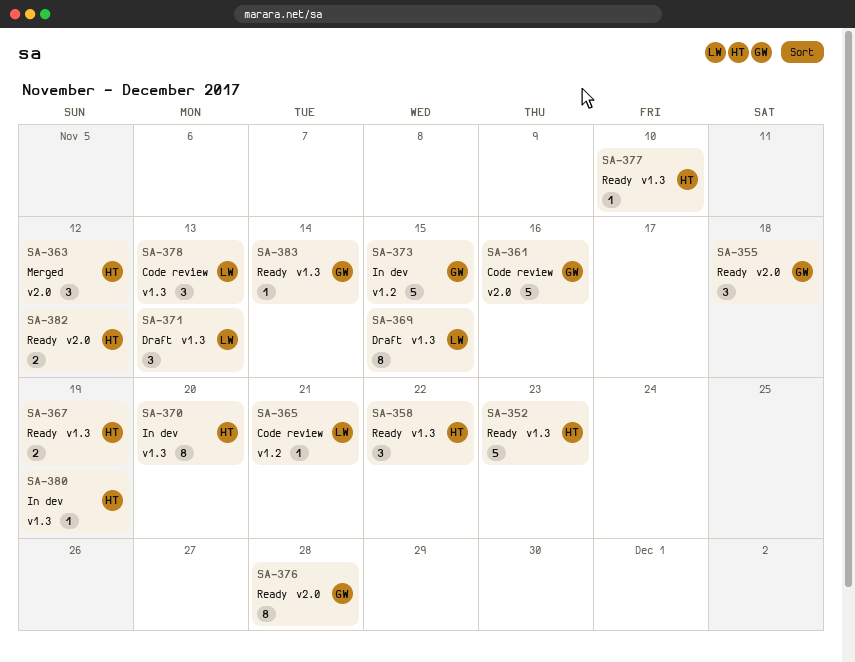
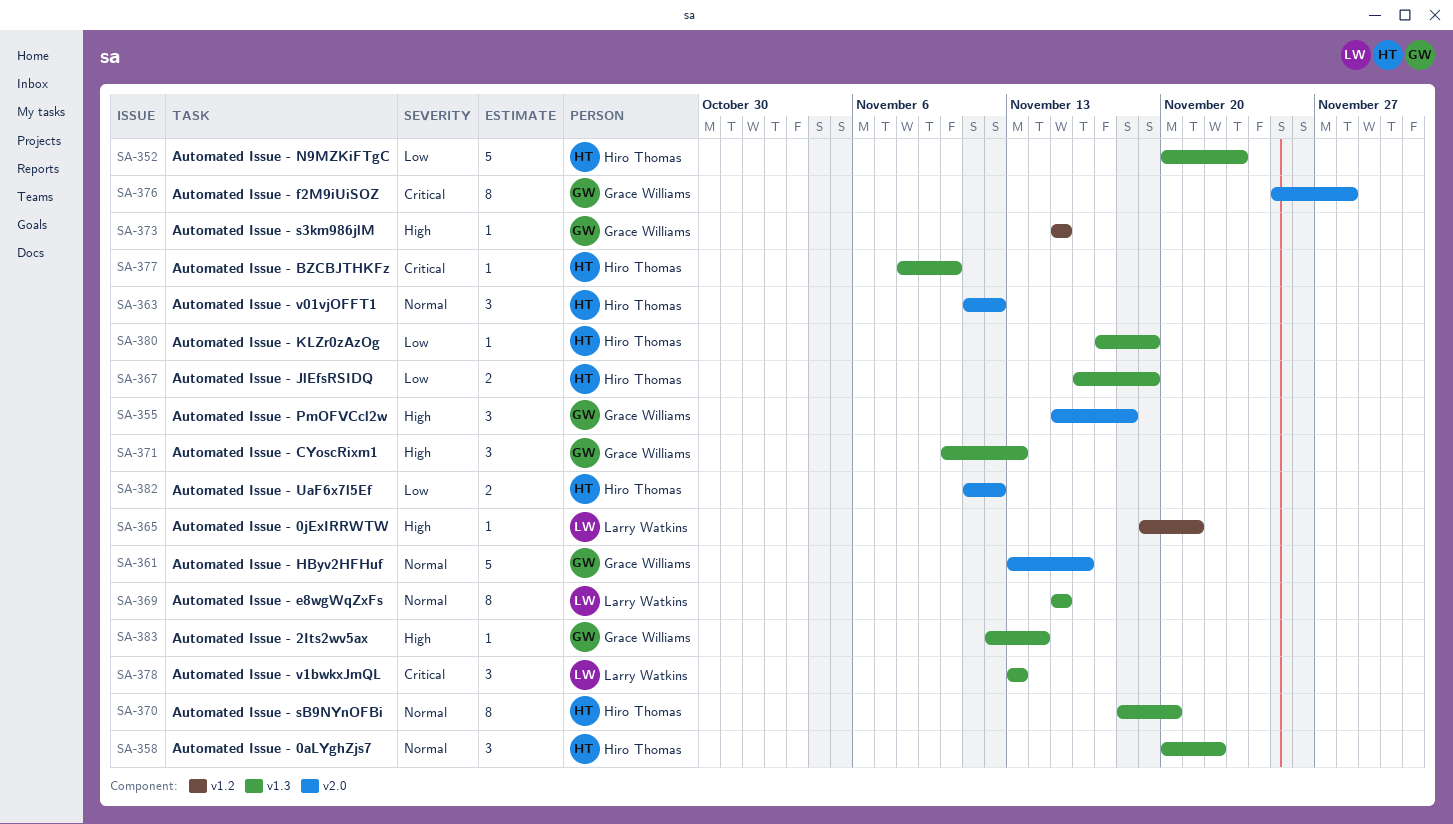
SA-371, owner: Larry Watkins -> Grace Williams
SA-373, estimate: 5 -> 1

